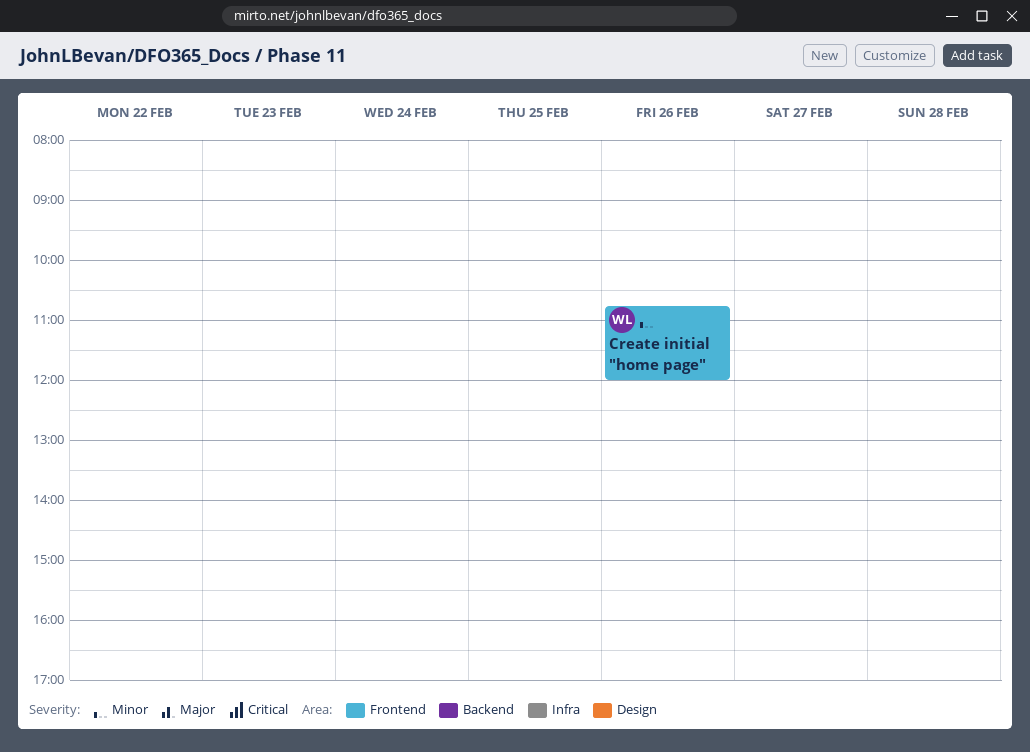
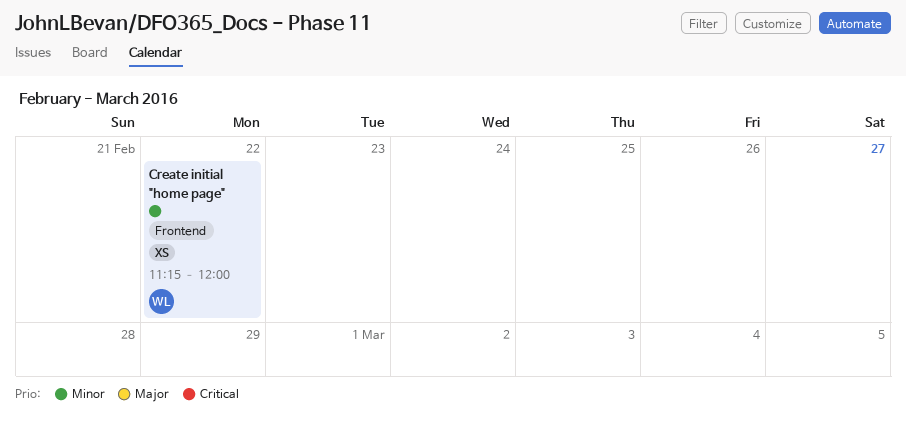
Create initial "home page", day: Feb 26 -> Feb 22
Create initial "home page", begins: 10:45 -> 11:15

